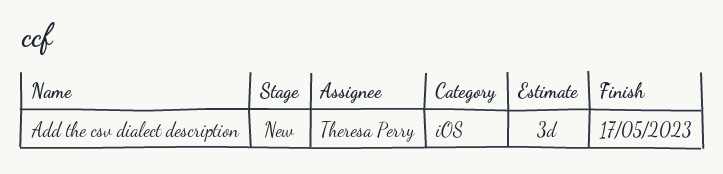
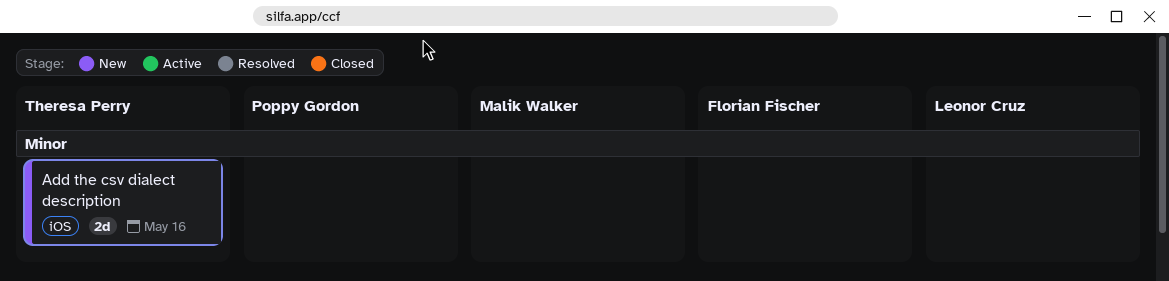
Add the csv dialect description, estimate: 3d -> 2d
Add the csv dialect description, due: May 17 -> May 16

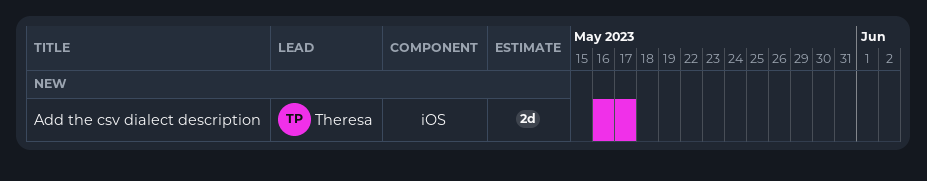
Add the csv dialect description, due: May 16 -> May 17

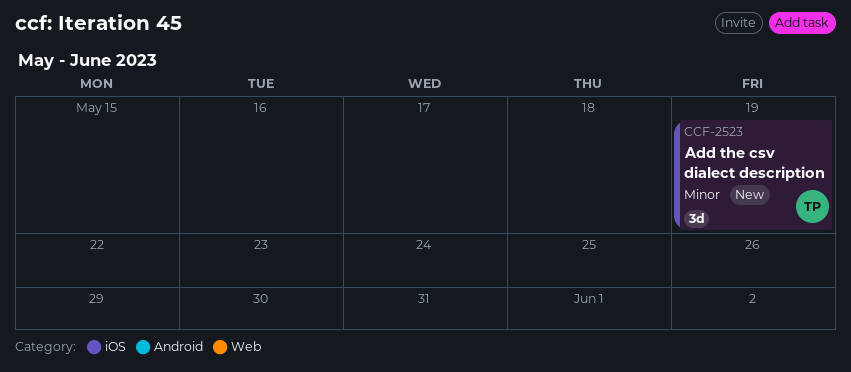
Add the csv dialect description, estimate: 2d -> 3d
Add the csv dialect description, due: May 17 -> May 19

